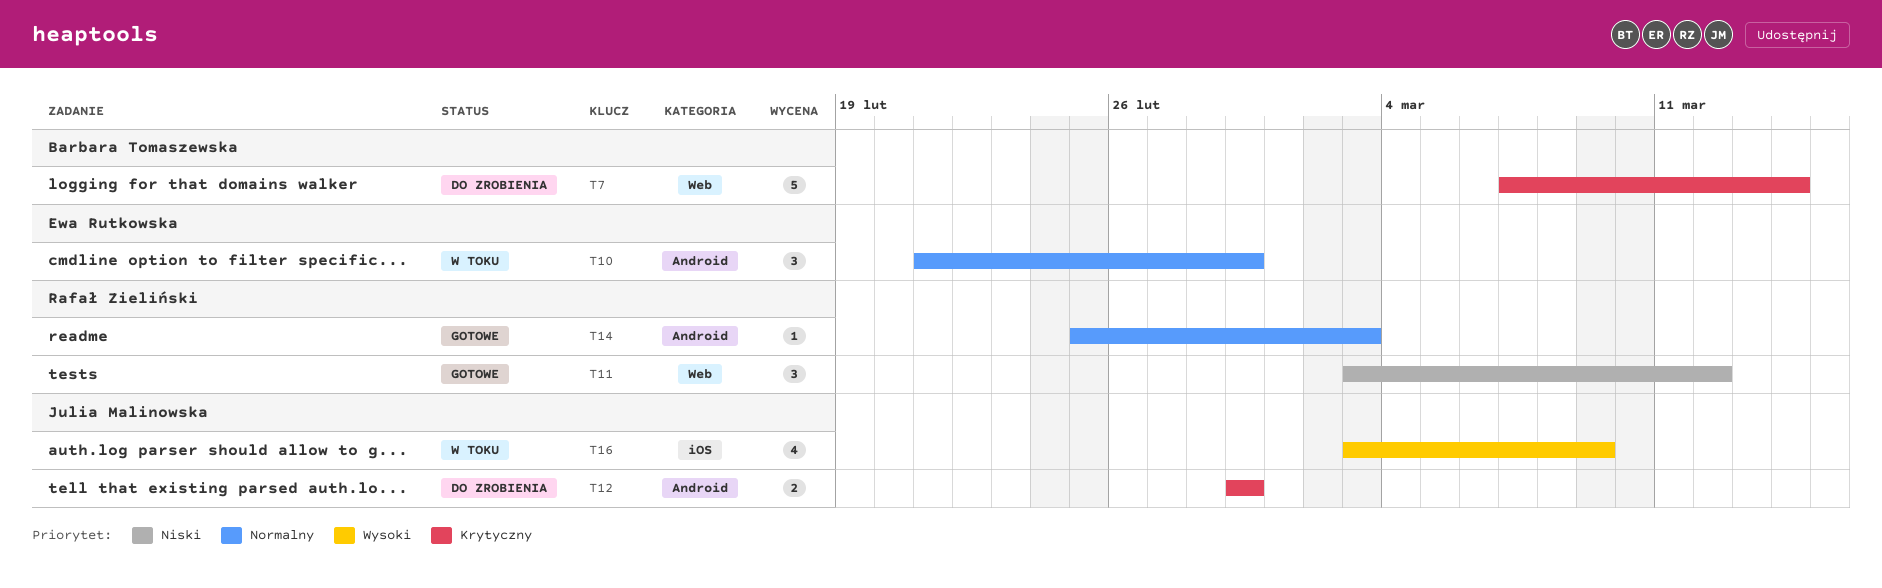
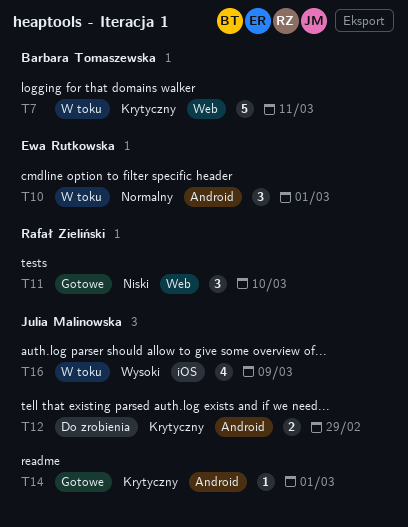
T7, status: Do zrobienia -> W toku
T7, due: Mar 14 -> Mar 11
T10, due: Feb 29 -> Mar 1
T11, due: Mar 12 -> Mar 10
T14, owner: Rafał Zieliński -> Julia Malinowska
T14, priority: Normalny -> Krytyczny
T14, due: Mar 3 -> Mar 1

